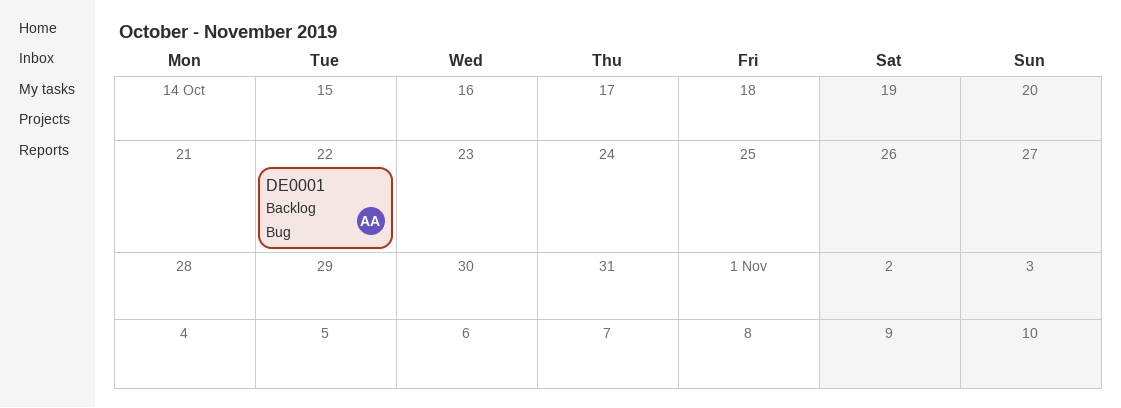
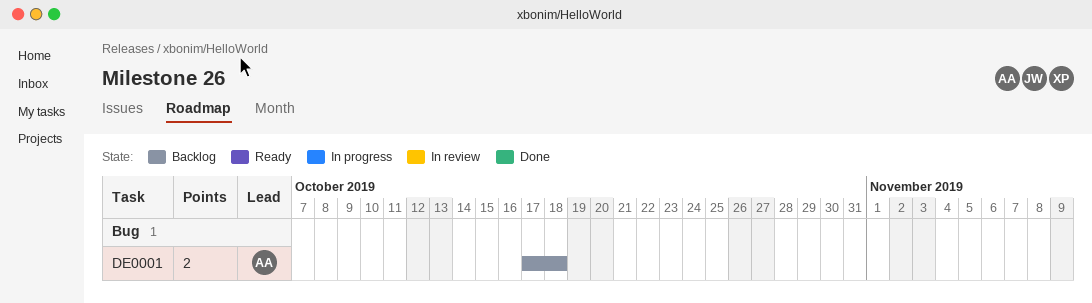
DE0001, due: Oct 22 -> Oct 18

